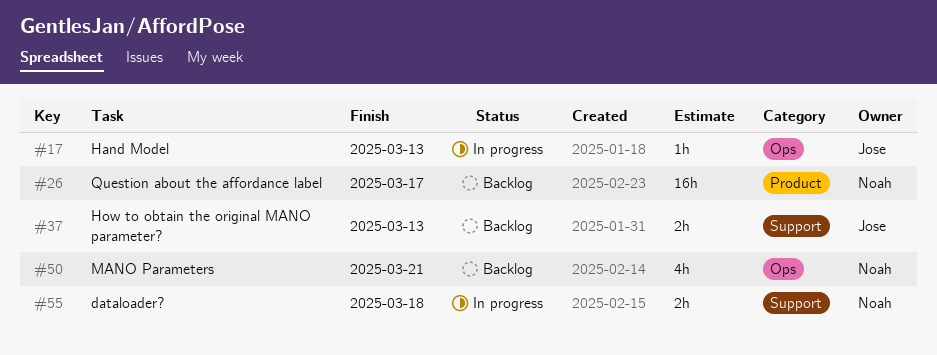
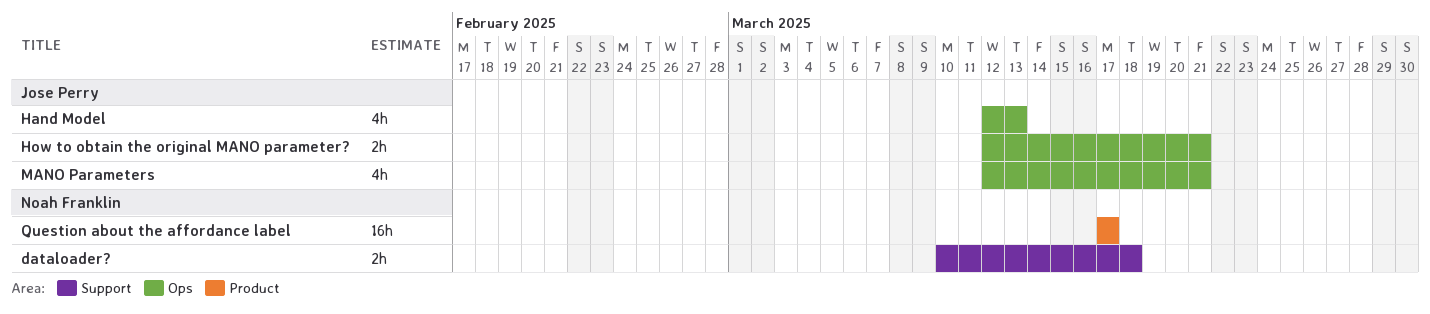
Hand Model, estimate: 1h -> 4h
How to obtain the original MANO parameter?, label: Support -> Ops
How to obtain the original MANO parameter?, due: Mar 13 -> Mar 21
MANO Parameters, owner: Noah Franklin -> Jose Perry

